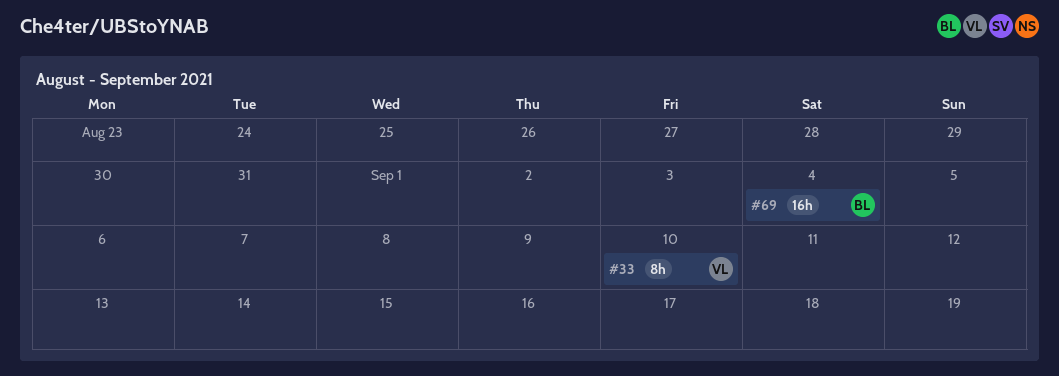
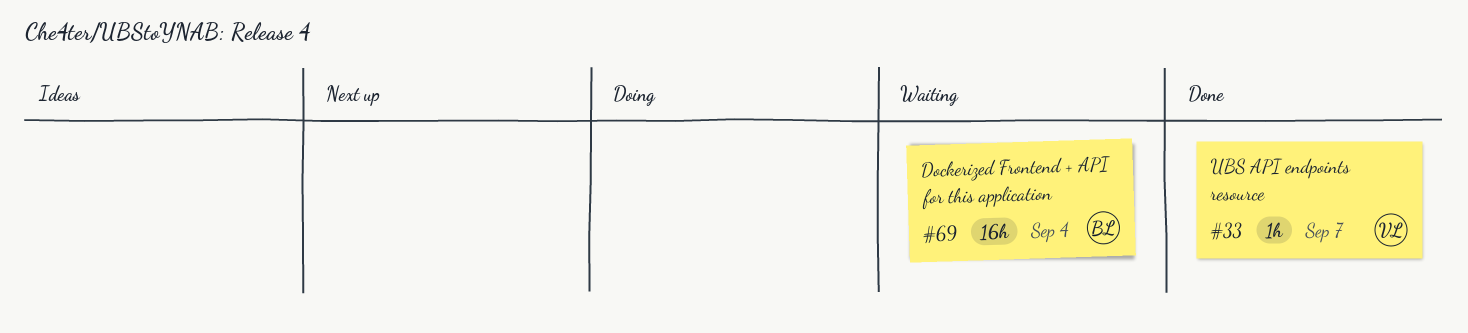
#33, estimate: 8h -> 1h
#33, due: Sep 10 -> Sep 7

